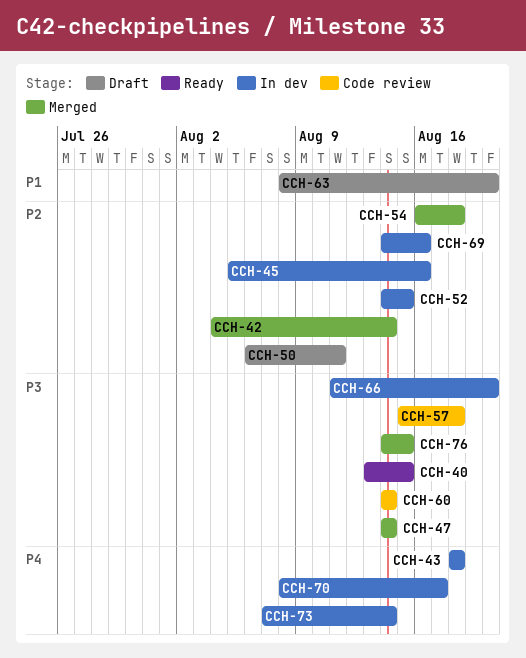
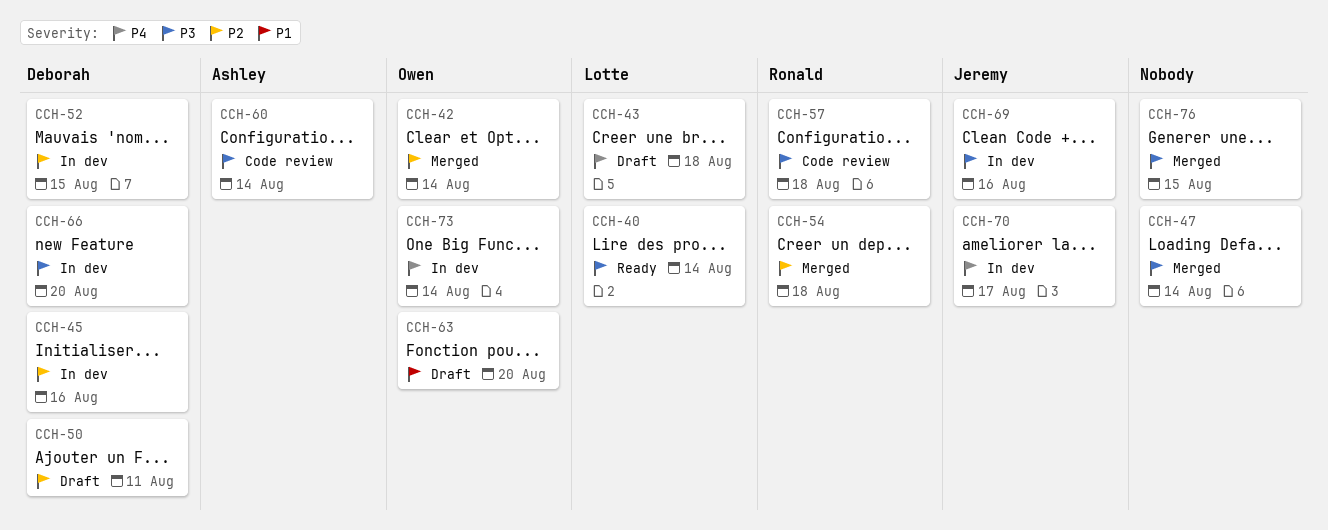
CCH-40, due: Aug 15 -> Aug 14
CCH-43, status: In dev -> Draft
CCH-69, priority: P2 -> P3

